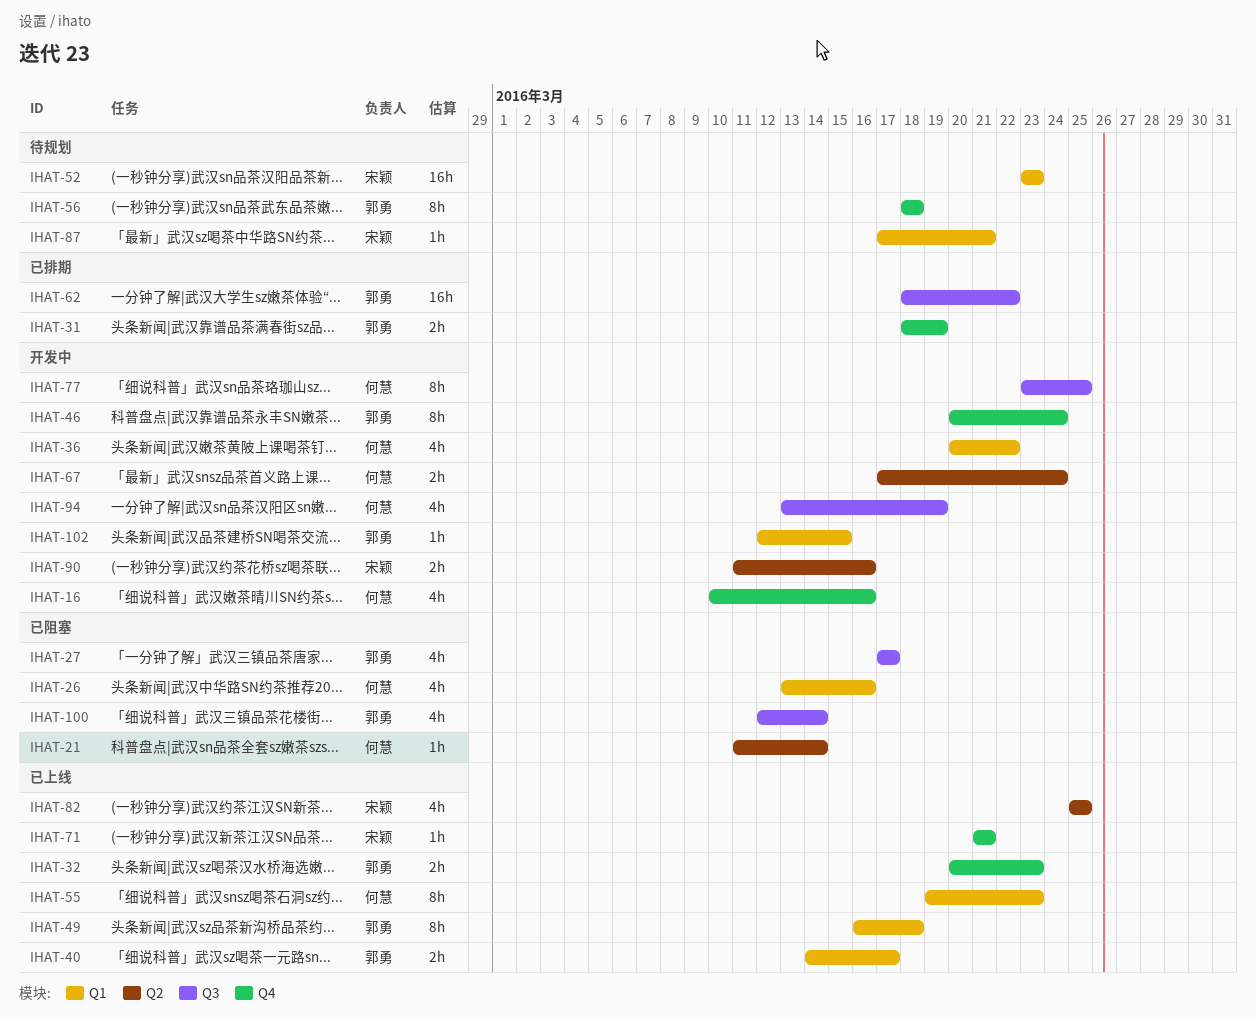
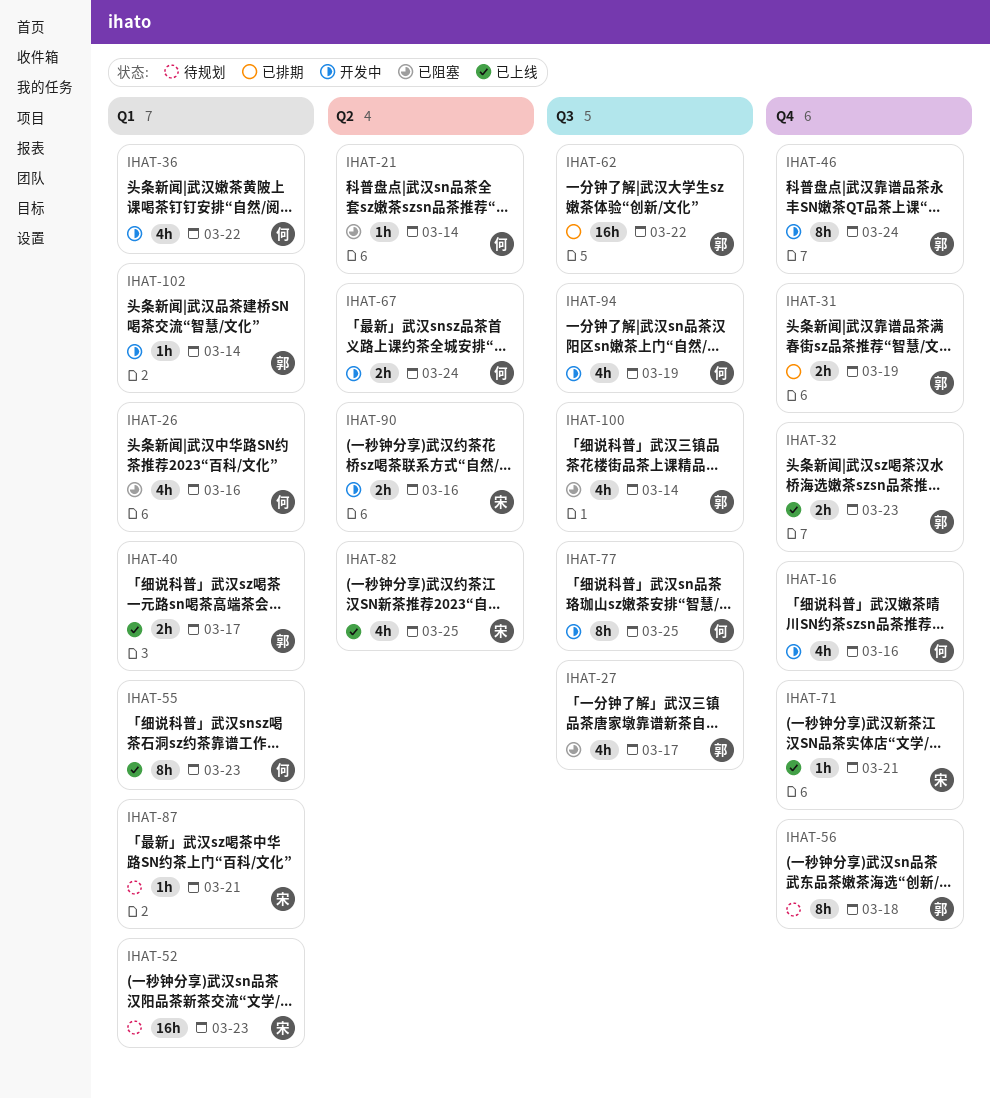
IHAT-49: present -> none
IHAT-102, due: Mar 15 -> Mar 14

